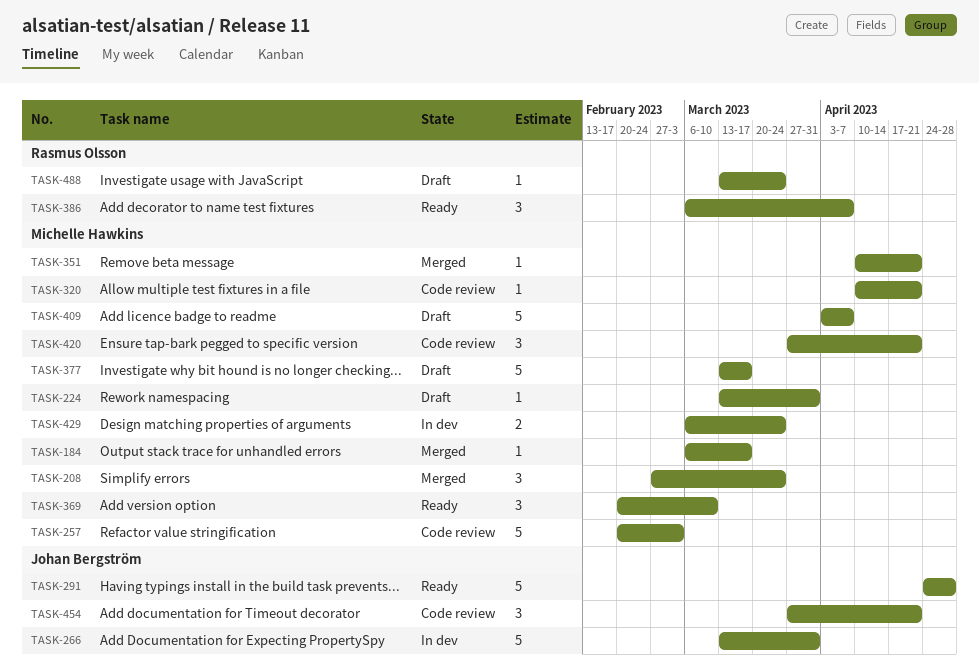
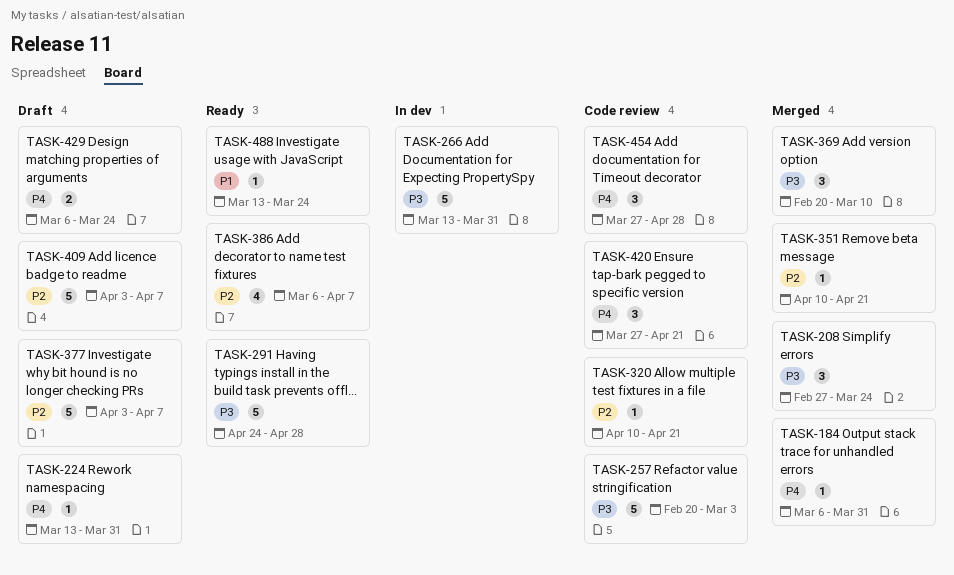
TASK-184, due: Mar 17 -> Mar 31
TASK-369, status: Ready -> Merged
TASK-377, start: Mar 13 -> Apr 3
TASK-377, due: Mar 17 -> Apr 7
TASK-386, estimate: 3 -> 4
TASK-429, status: In dev -> Draft
TASK-454, due: Apr 21 -> Apr 28
TASK-488, status: Draft -> Ready

